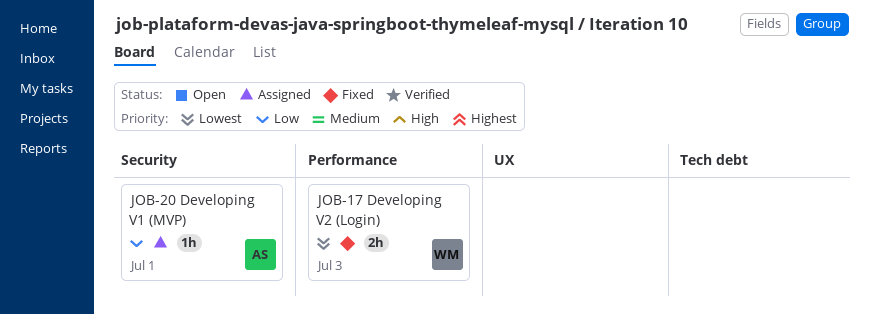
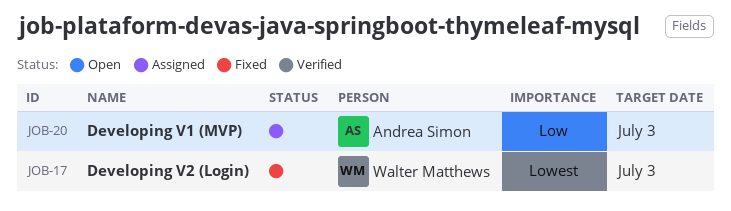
JOB-20, due: Jul 1 -> Jul 3

